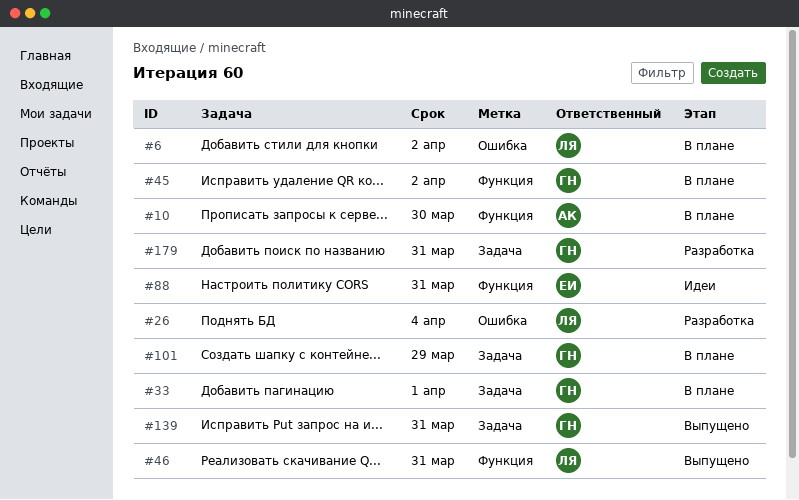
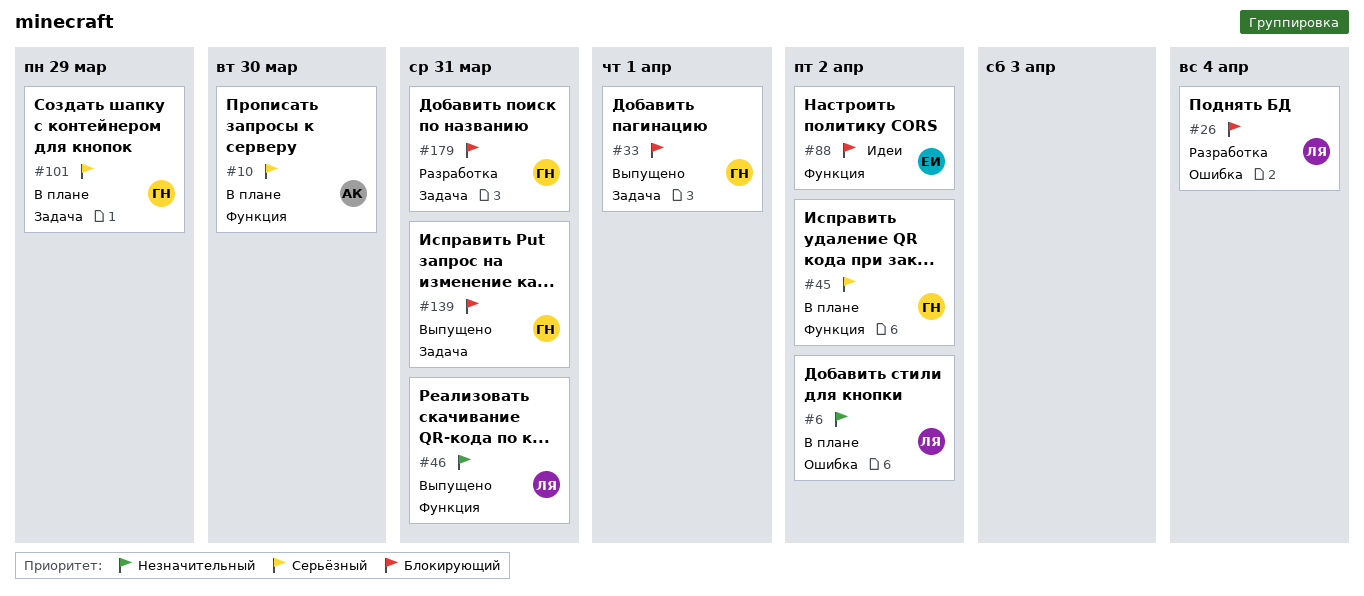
#33, status: В плане -> Выпущено
#88, due: Mar 31 -> Apr 2

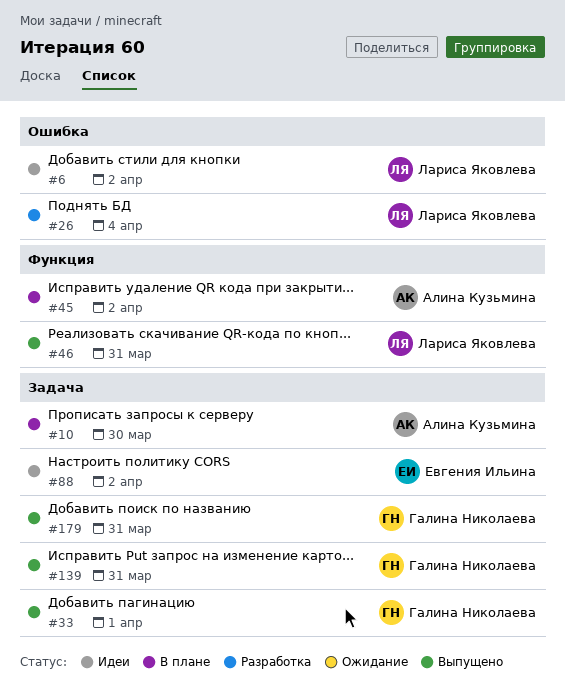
#6, status: В плане -> Идеи
#10, label: Функция -> Задача
#45, owner: Галина Николаева -> Алина Кузьмина
#88, label: Функция -> Задача
#101: present -> none
#179, status: Разработка -> Выпущено

